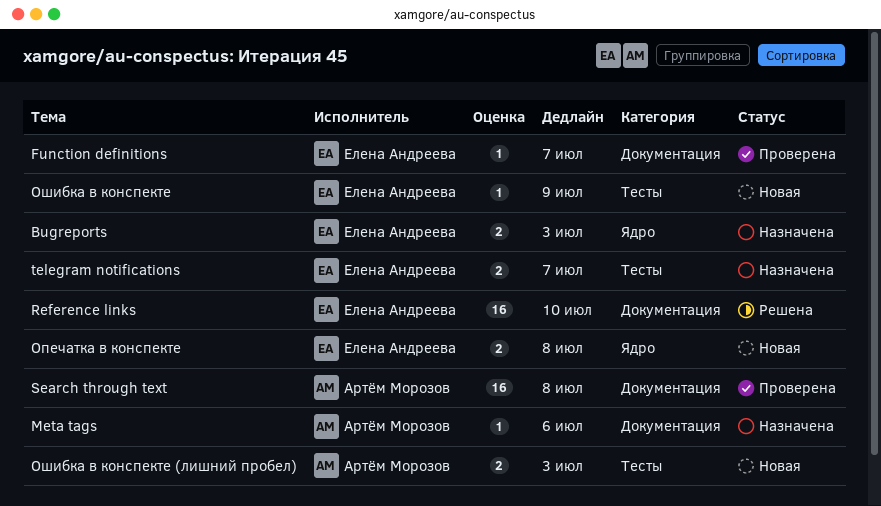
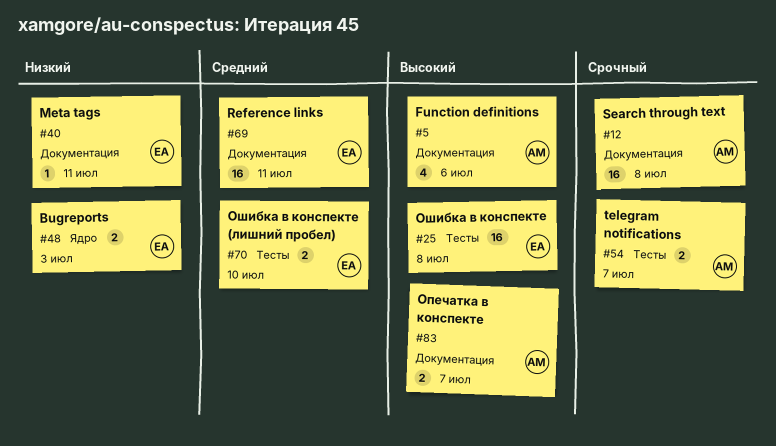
Function definitions, owner: Елена Андреева -> Артём Морозов
Function definitions, estimate: 1 -> 4
Function definitions, due: Jul 7 -> Jul 6
Meta tags, owner: Артём Морозов -> Елена Андреева
Meta tags, due: Jul 6 -> Jul 11
Reference links, due: Jul 10 -> Jul 11
telegram notifications, owner: Елена Андреева -> Артём Морозов
Опечатка в конспекте, owner: Елена Андреева -> Артём Морозов
Опечатка в конспекте, label: Ядро -> Документация
Опечатка в конспекте, due: Jul 8 -> Jul 7
Ошибка в конспекте, estimate: 1 -> 16
Ошибка в конспекте, due: Jul 9 -> Jul 8
Ошибка в конспекте (лишний пробел), owner: Артём Морозов -> Елена Андреева
Ошибка в конспекте (лишний пробел), due: Jul 3 -> Jul 10

